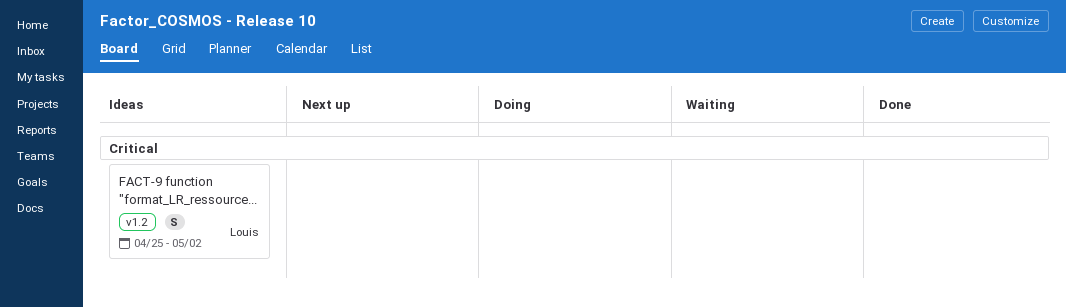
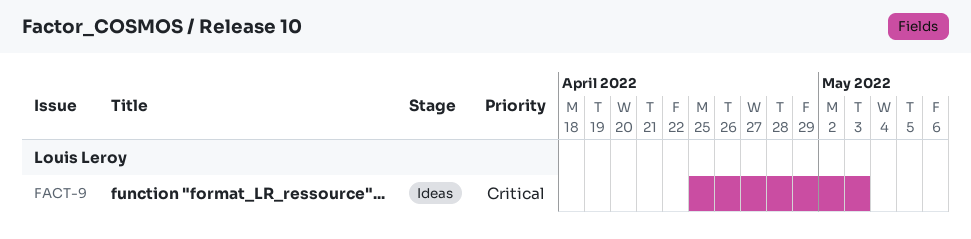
FACT-9, due: May 2 -> May 3

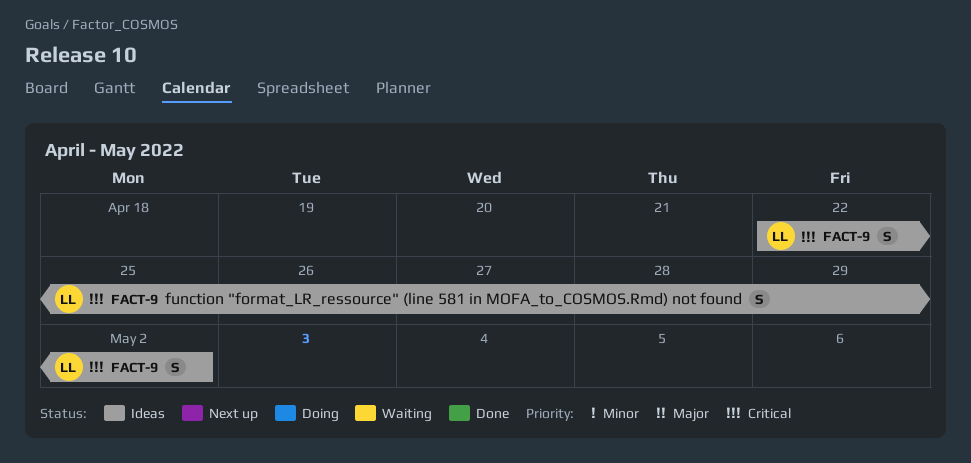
FACT-9, start: Apr 25 -> Apr 22
FACT-9, due: May 3 -> May 2

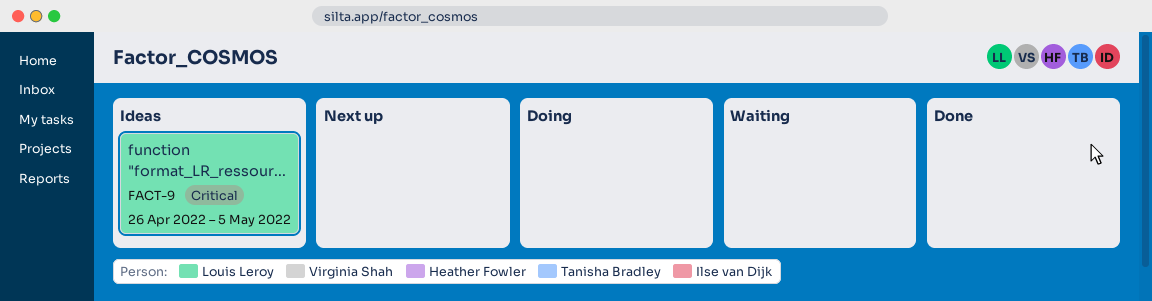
FACT-9, start: Apr 22 -> Apr 26
FACT-9, due: May 2 -> May 5

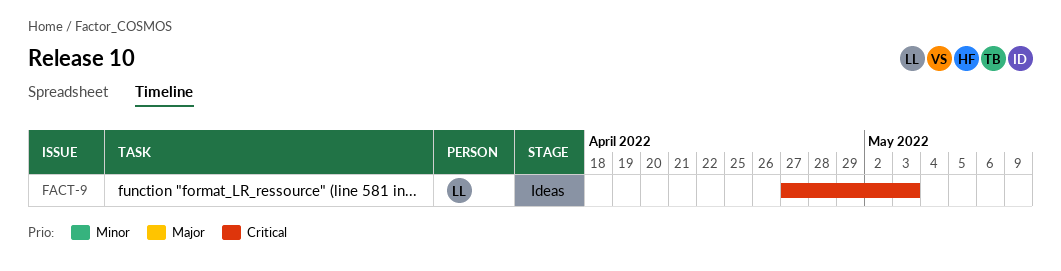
FACT-9, start: Apr 26 -> Apr 27
FACT-9, due: May 5 -> May 3

